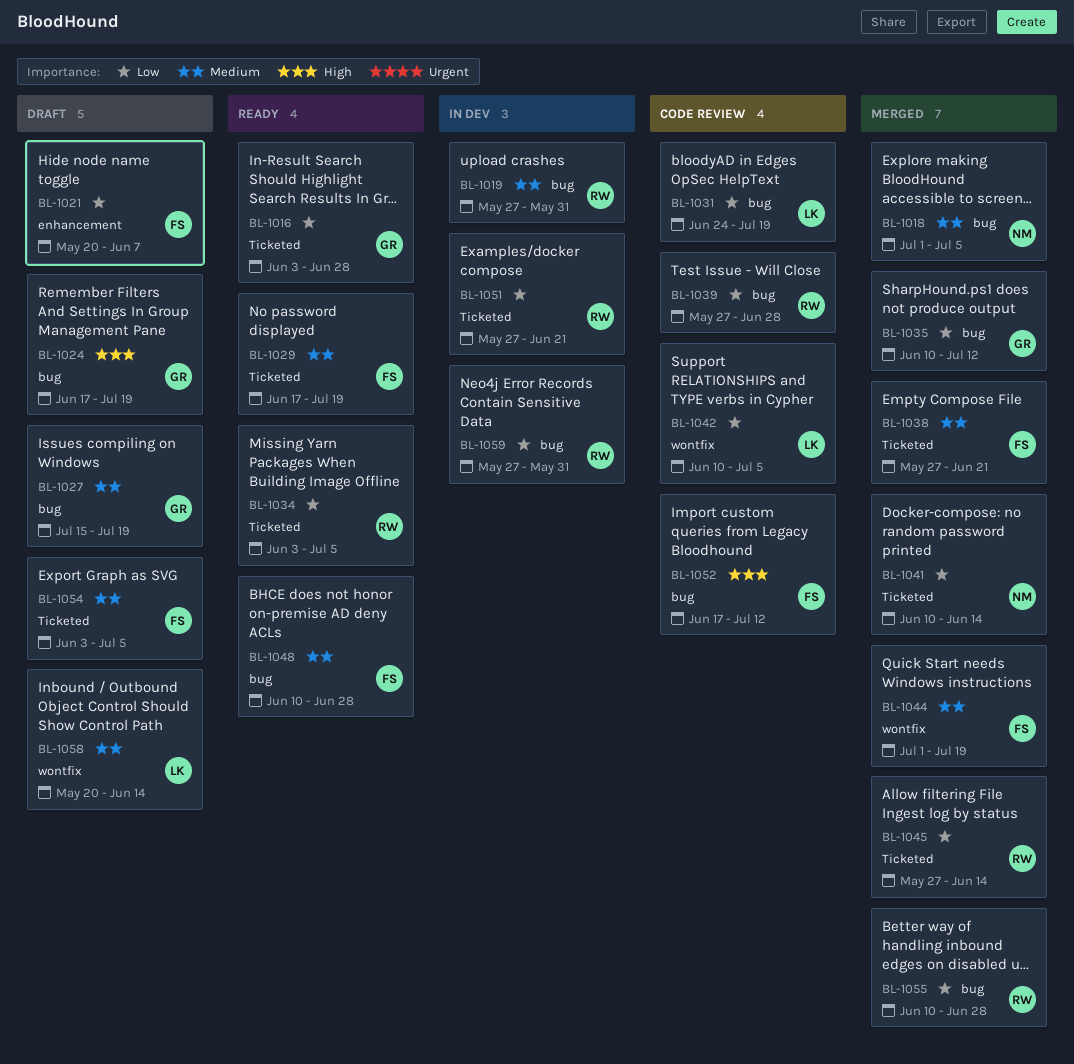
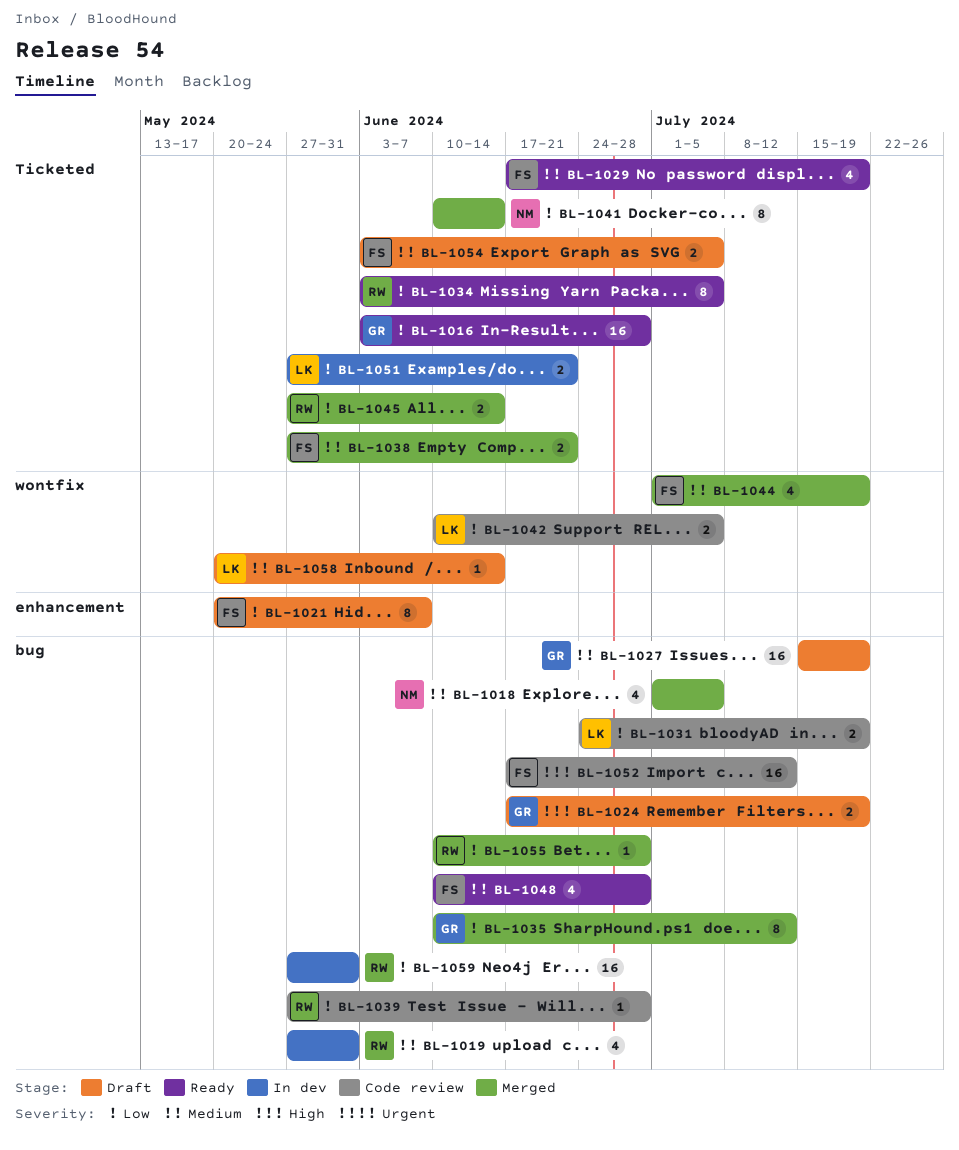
BL-1051, owner: RW -> LK

